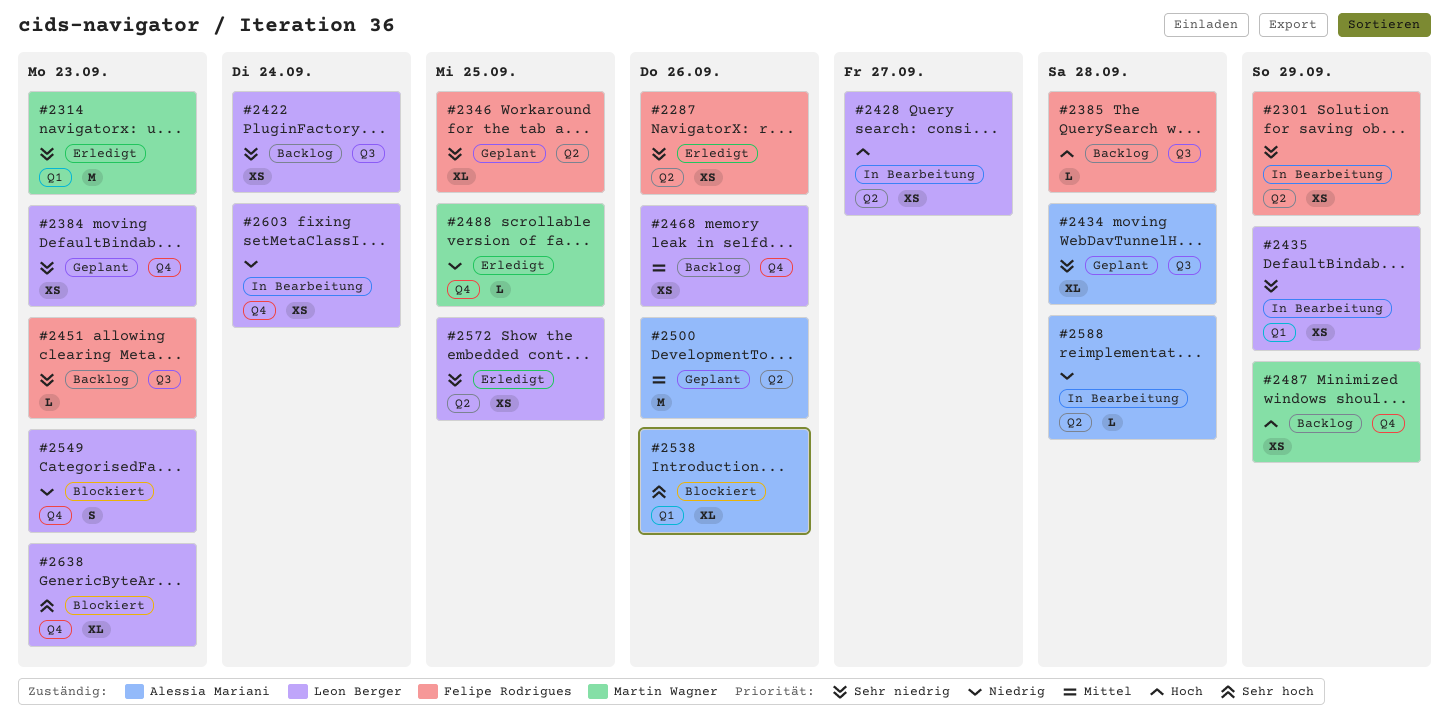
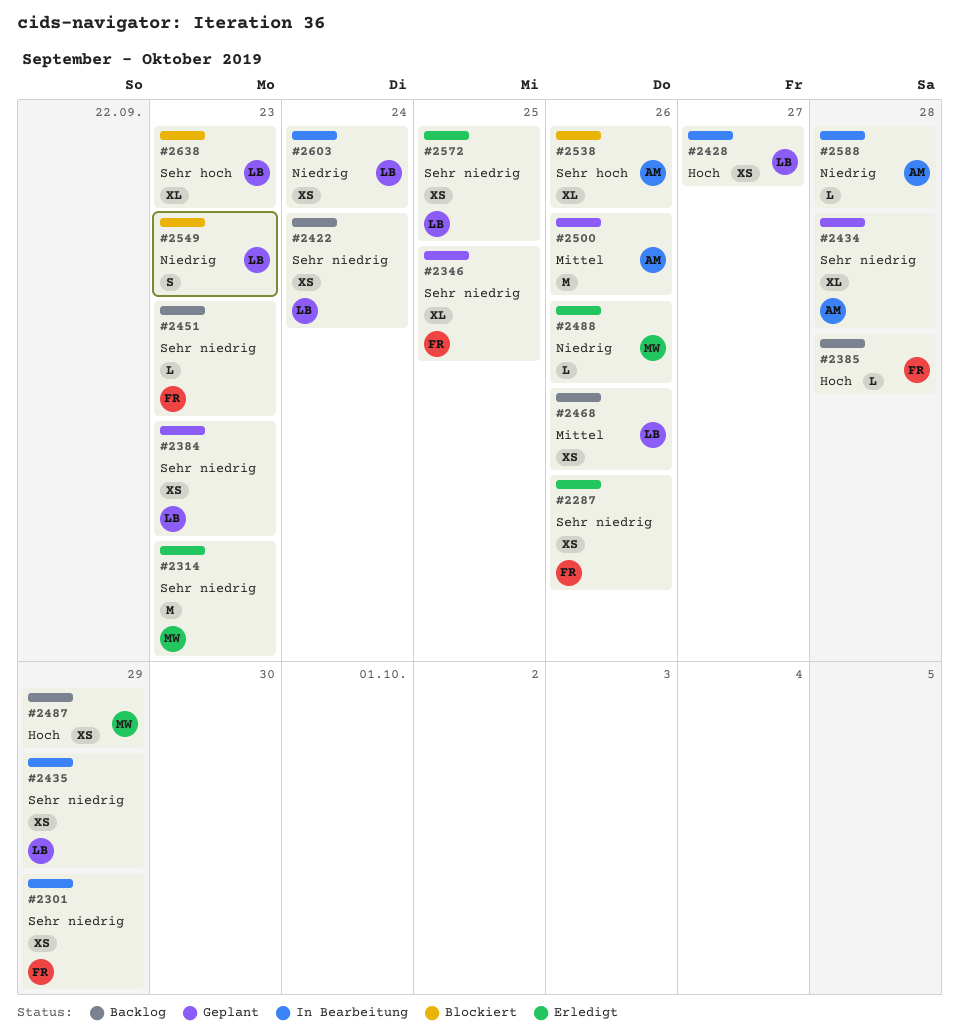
#2488, due: Sep 25 -> Sep 26

